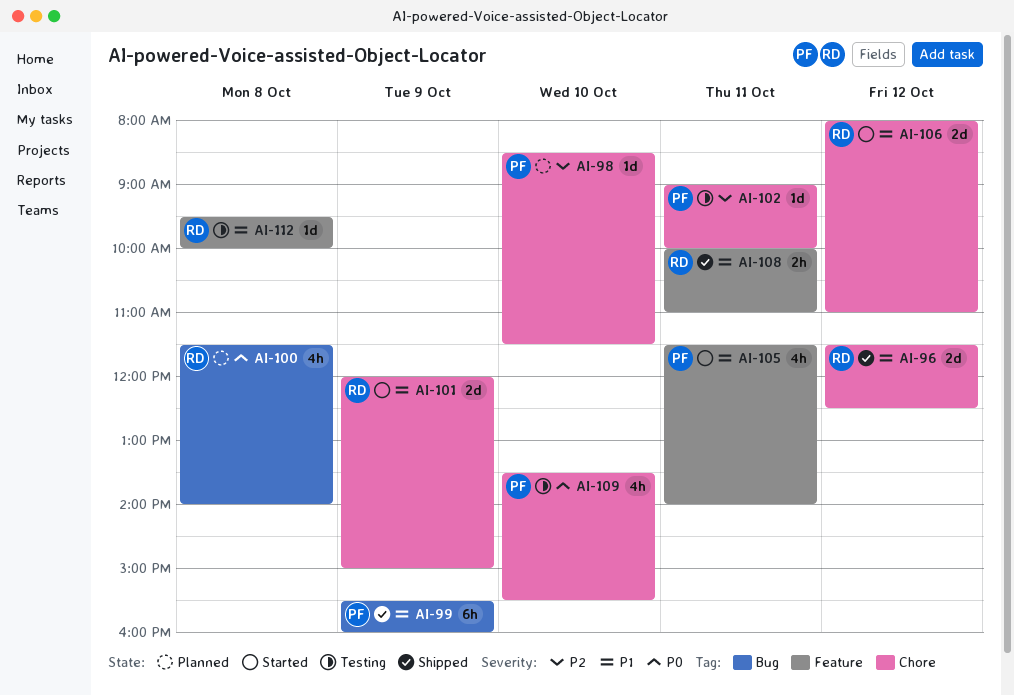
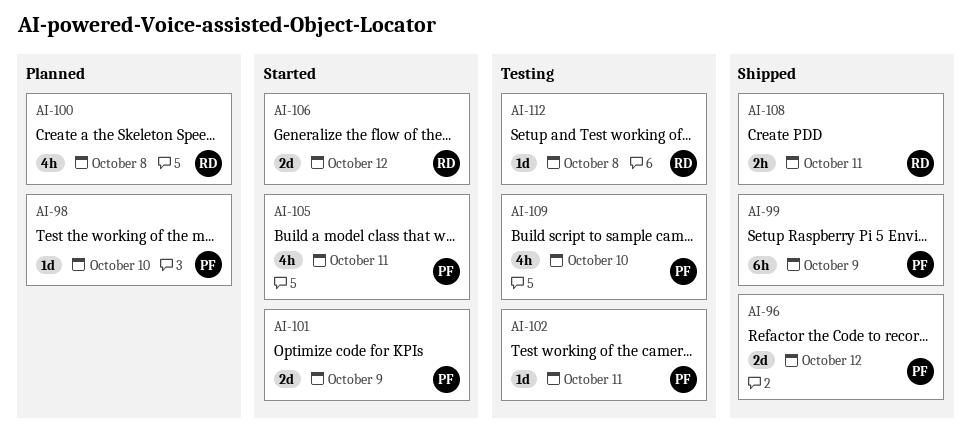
AI-96, owner: RD -> PF
AI-101, owner: RD -> PF

